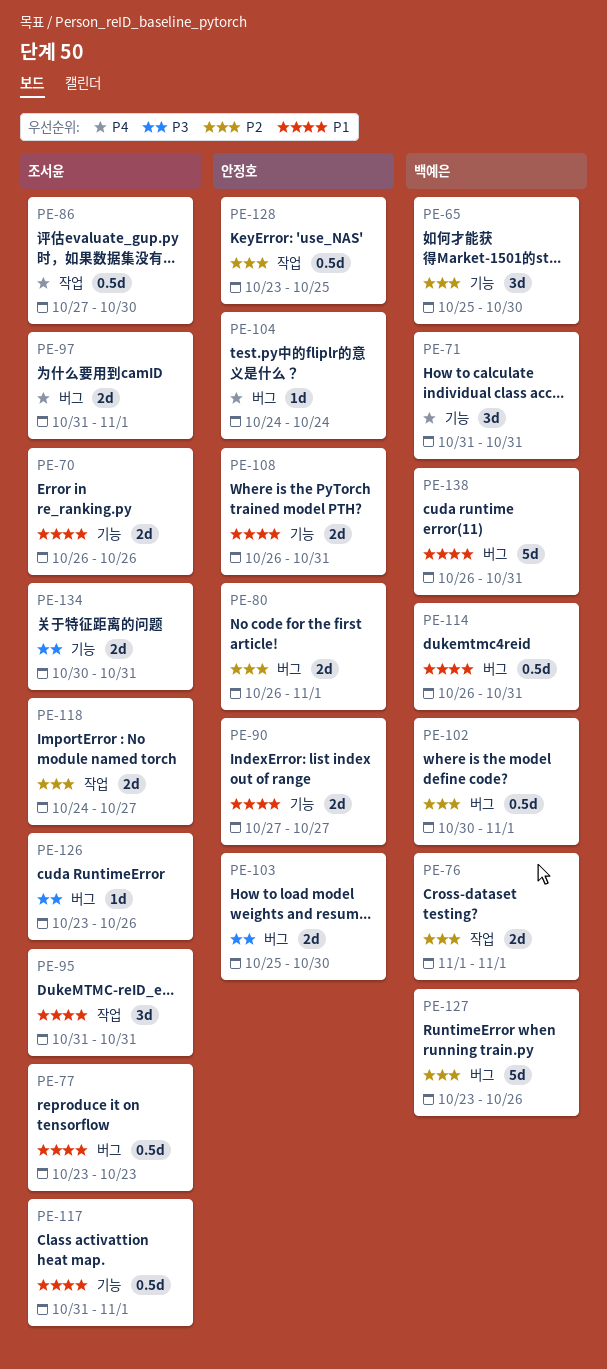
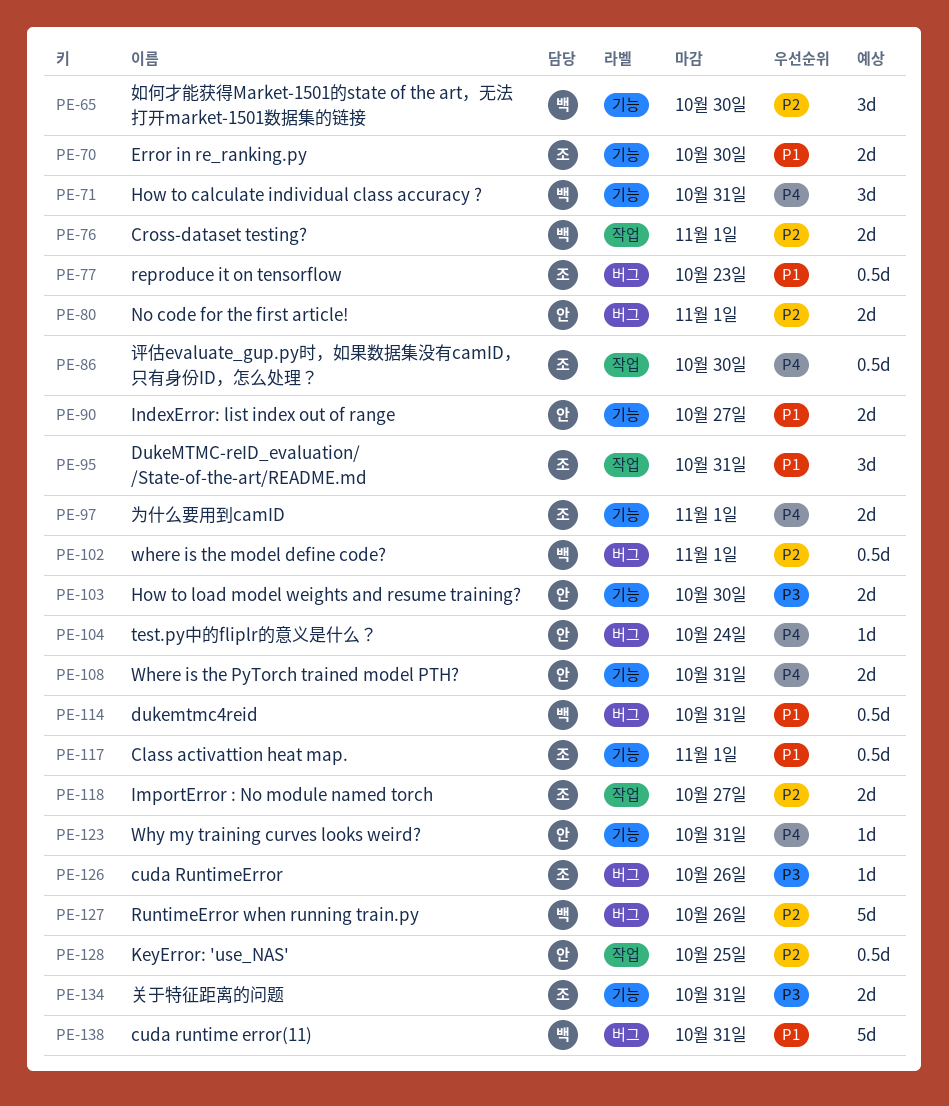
PE-70, due: Oct 26 -> Oct 30
PE-97, label: 버그 -> 기능
PE-103, label: 버그 -> 기능
PE-108, priority: P1 -> P4
PE-123: none -> present

